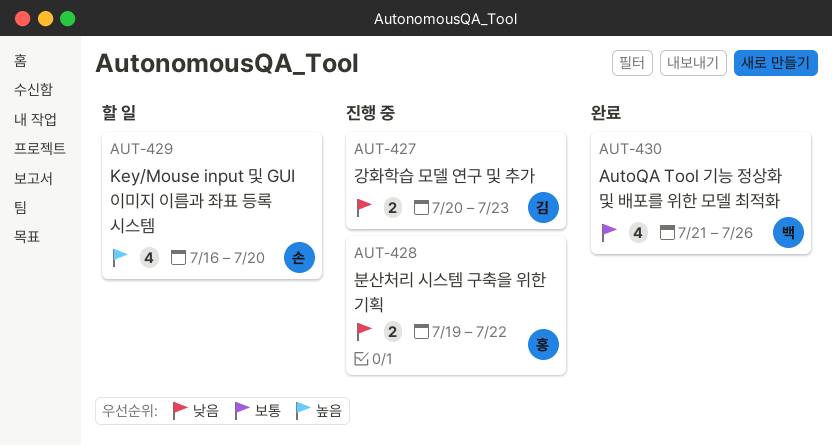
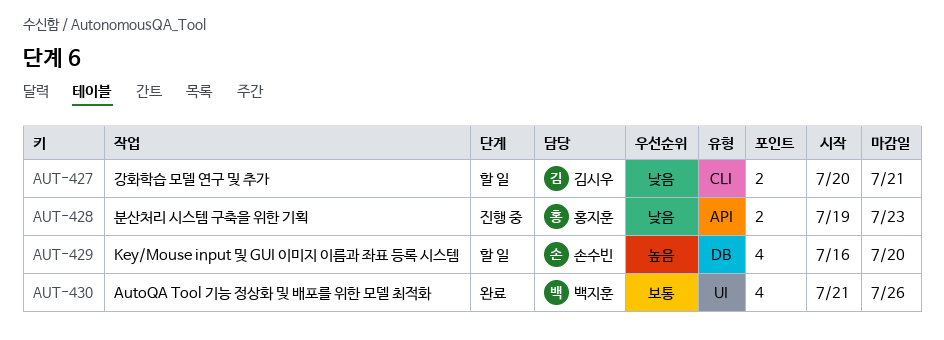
AUT-427, status: 진행 중 -> 할 일
AUT-427, due: Jul 23 -> Jul 21
AUT-428, due: Jul 22 -> Jul 23

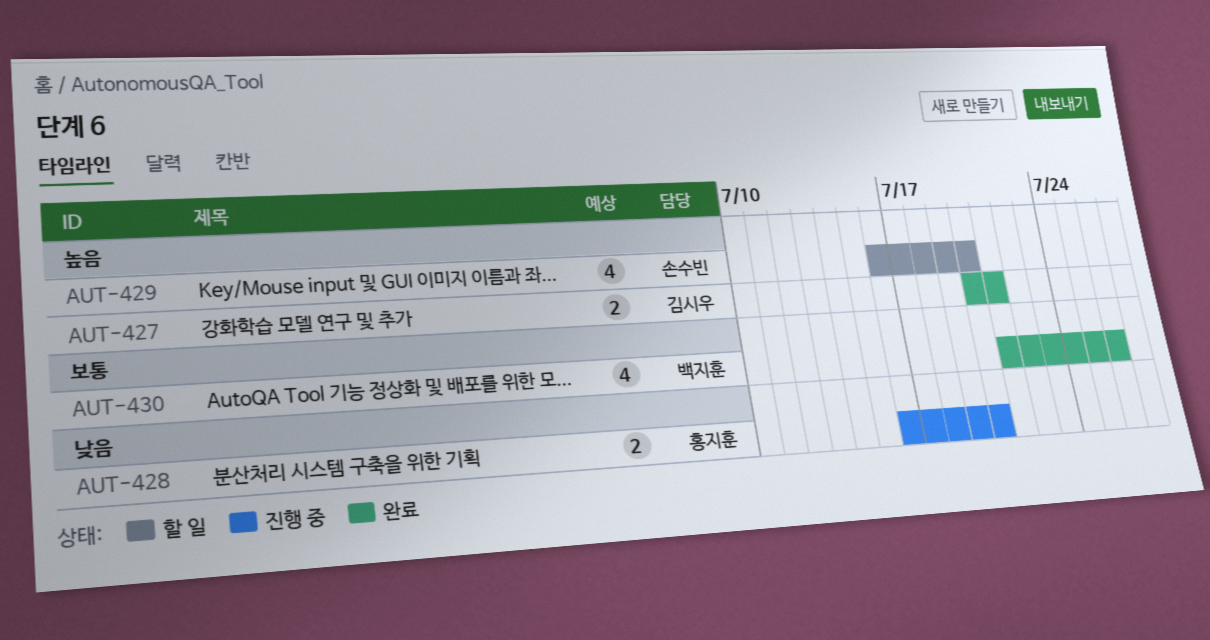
AUT-427, status: 할 일 -> 완료
AUT-427, priority: 낮음 -> 높음
AUT-428, start: Jul 19 -> Jul 16
AUT-428, due: Jul 23 -> Jul 20

